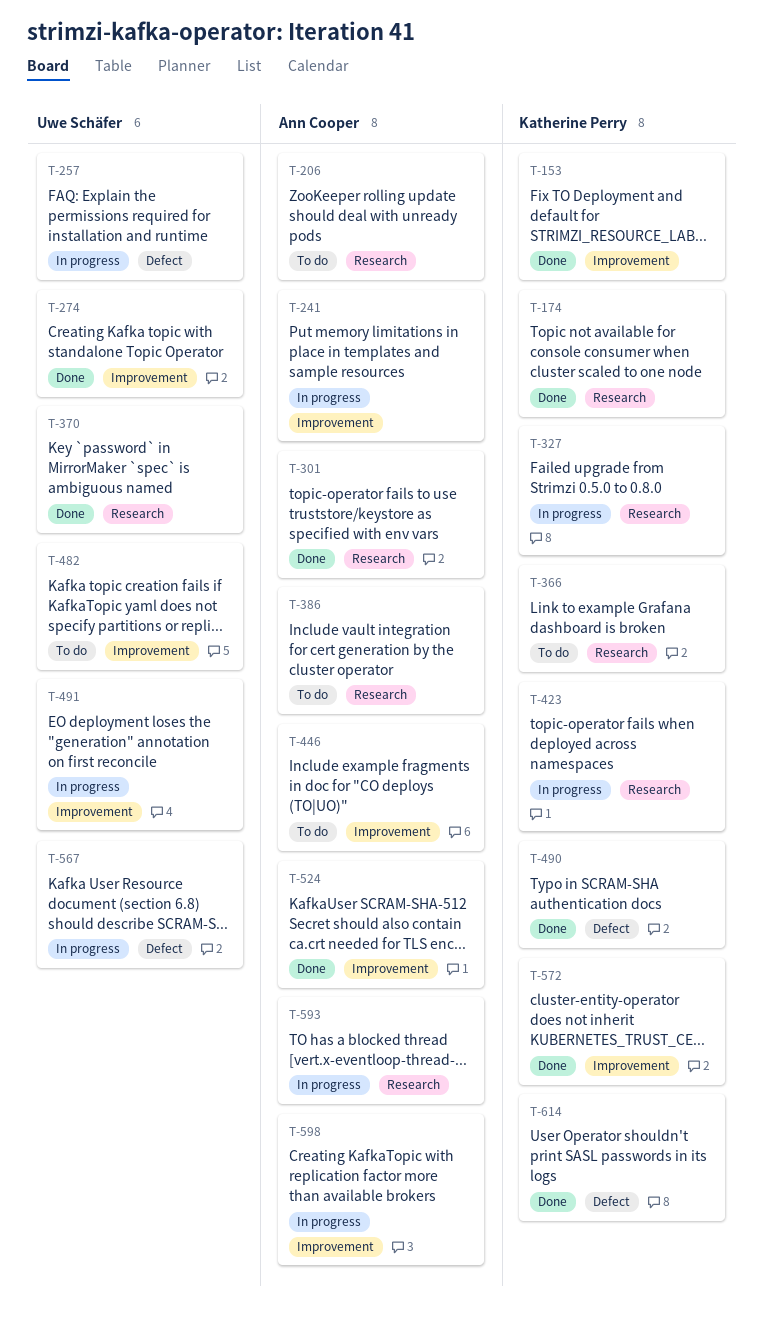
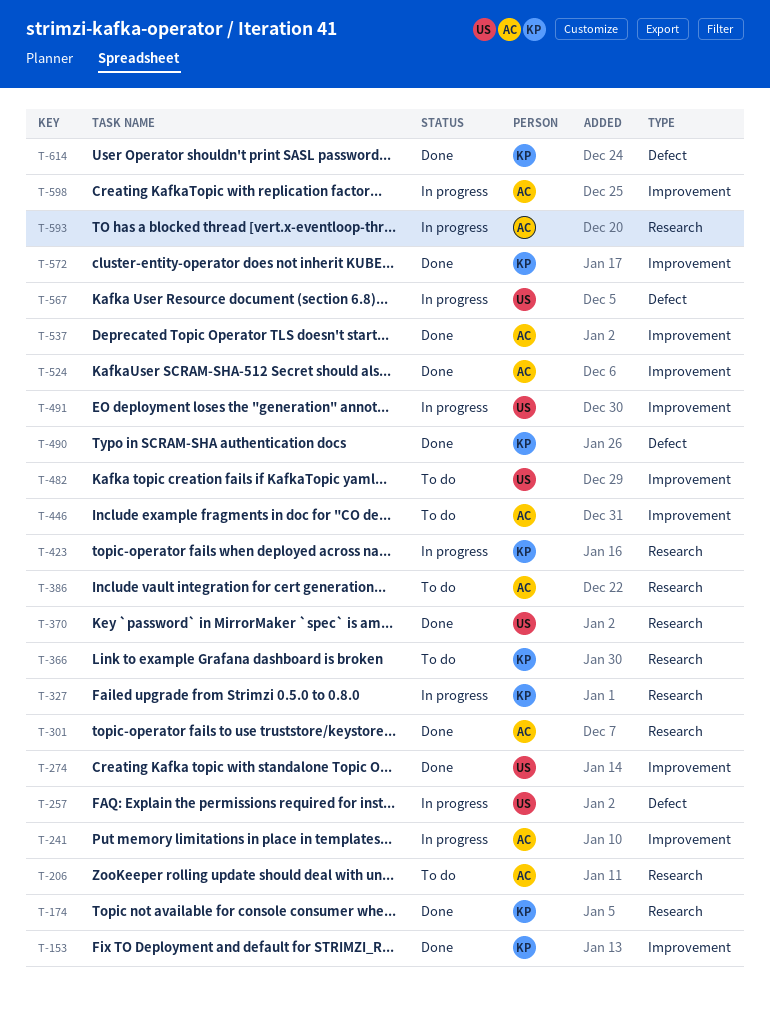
T-537: none -> present

